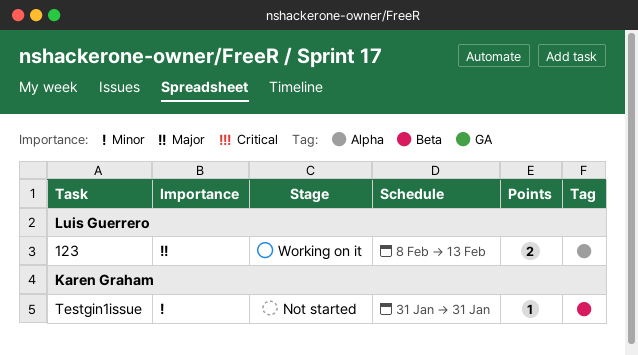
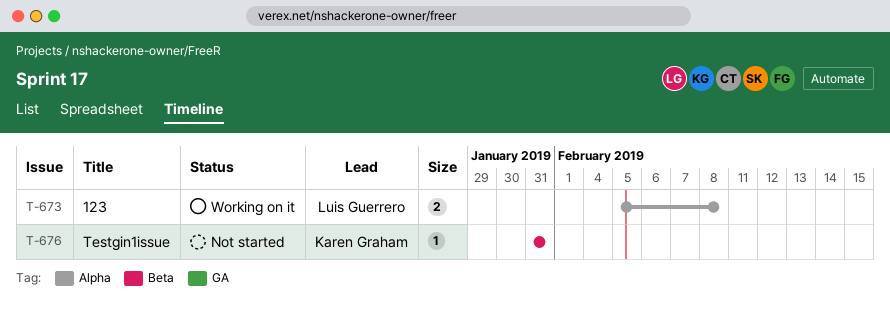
123, start: Feb 8 -> Feb 5
123, due: Feb 13 -> Feb 8

